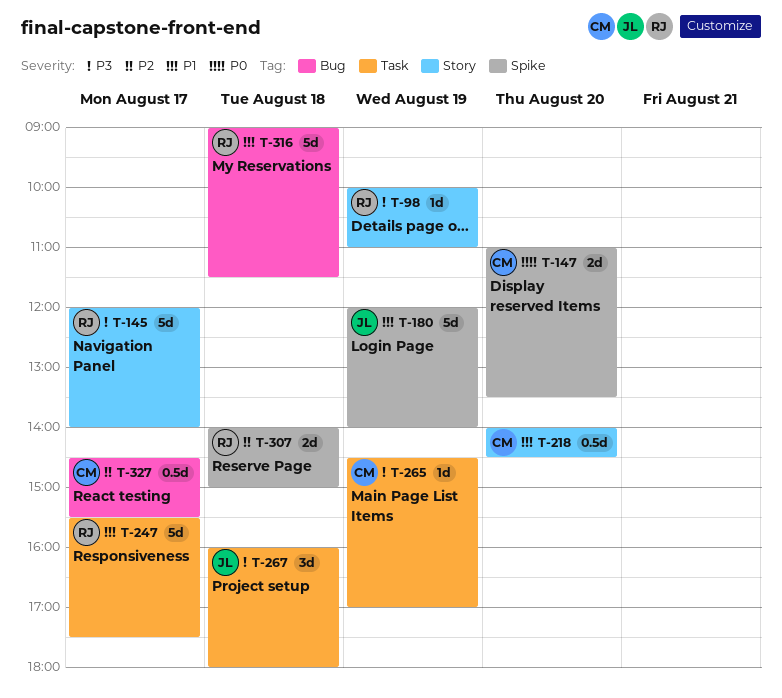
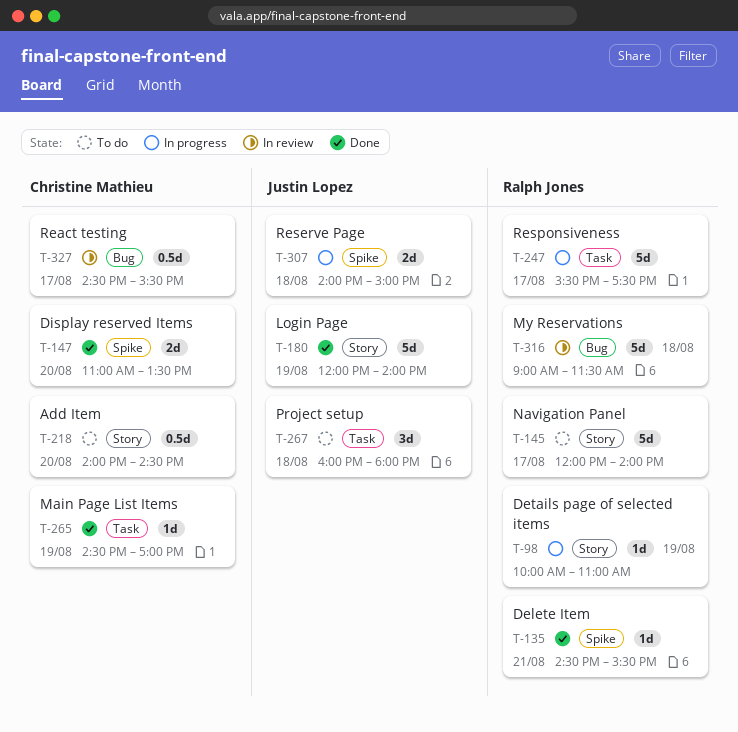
T-135: none -> present
T-180, label: Spike -> Story
T-307, owner: Ralph Jones -> Justin Lopez

